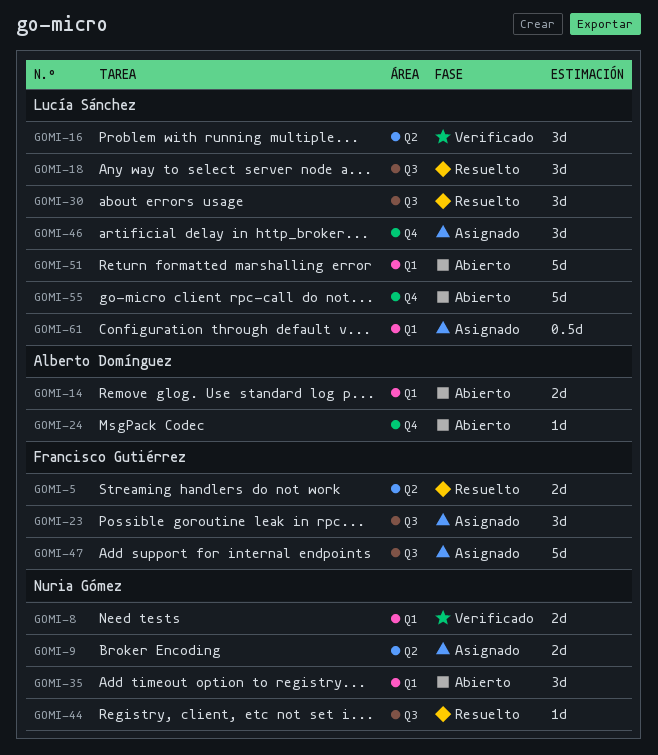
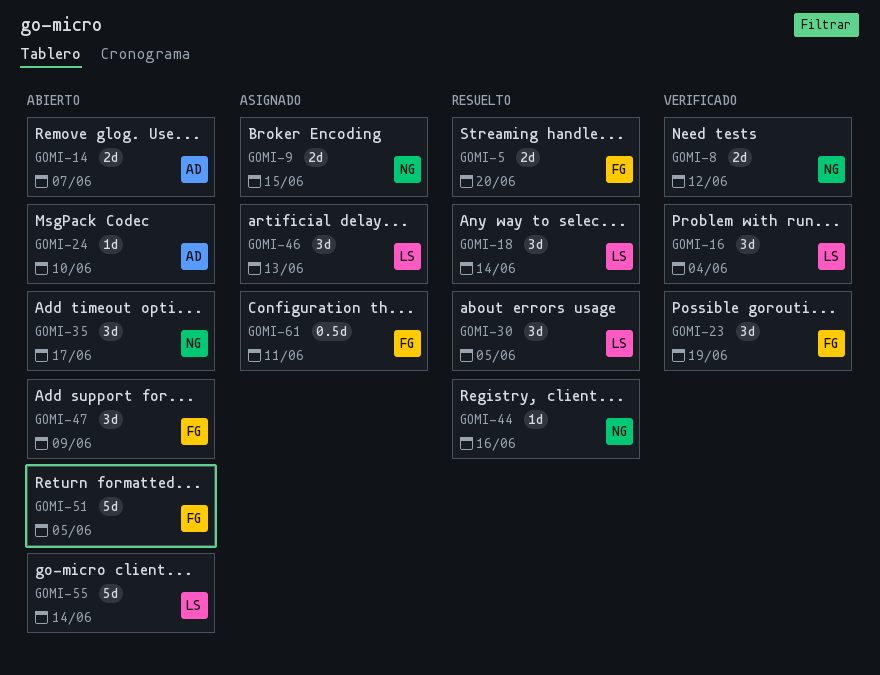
GOMI-23, status: Asignado -> Verificado
GOMI-47, status: Asignado -> Abierto
GOMI-47, estimate: 5d -> 3d
GOMI-51, owner: Lucía Sánchez -> Francisco Gutiérrez
GOMI-61, owner: Lucía Sánchez -> Francisco Gutiérrez

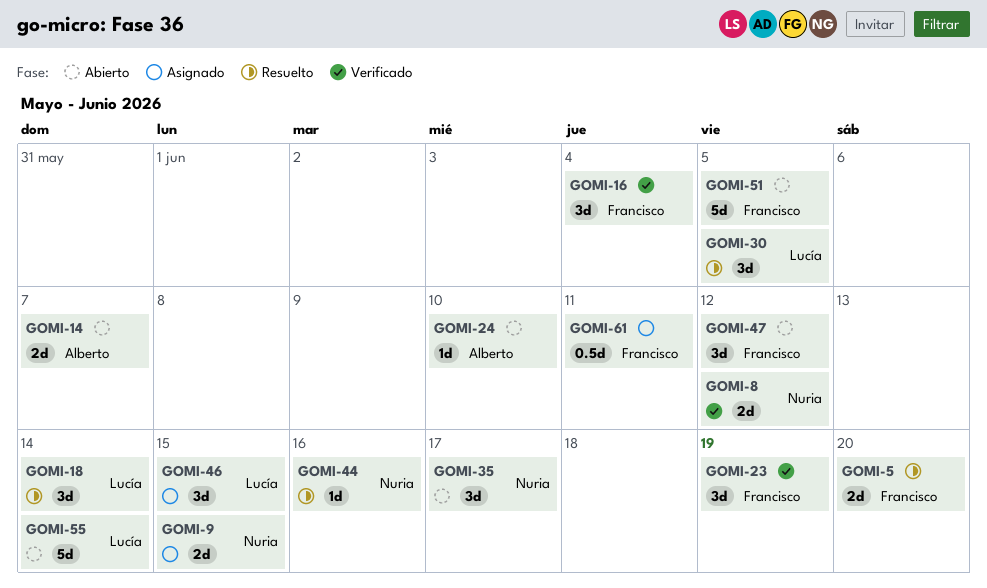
GOMI-16, owner: Lucía -> Francisco
GOMI-46, due: Jun 13 -> Jun 15
GOMI-47, due: Jun 9 -> Jun 12

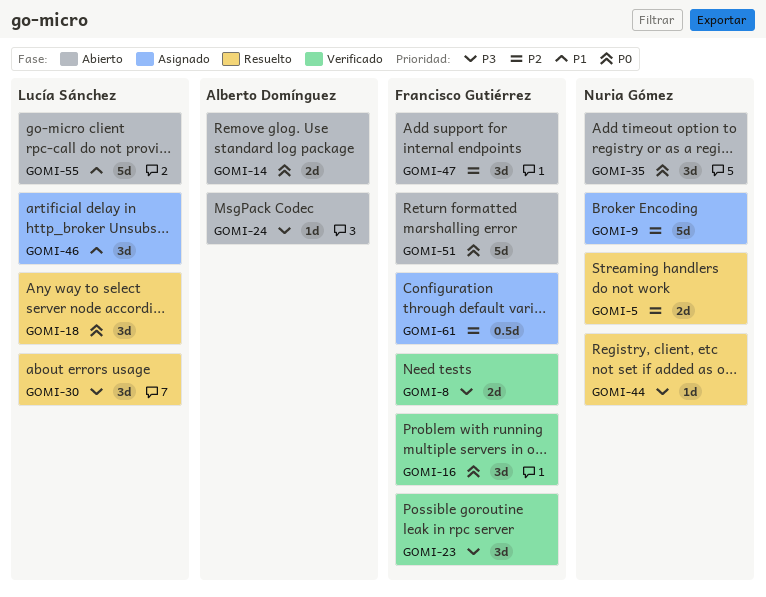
GOMI-5, owner: Francisco Gutiérrez -> Nuria Gómez
GOMI-8, owner: Nuria Gómez -> Francisco Gutiérrez
GOMI-9, estimate: 2d -> 5d

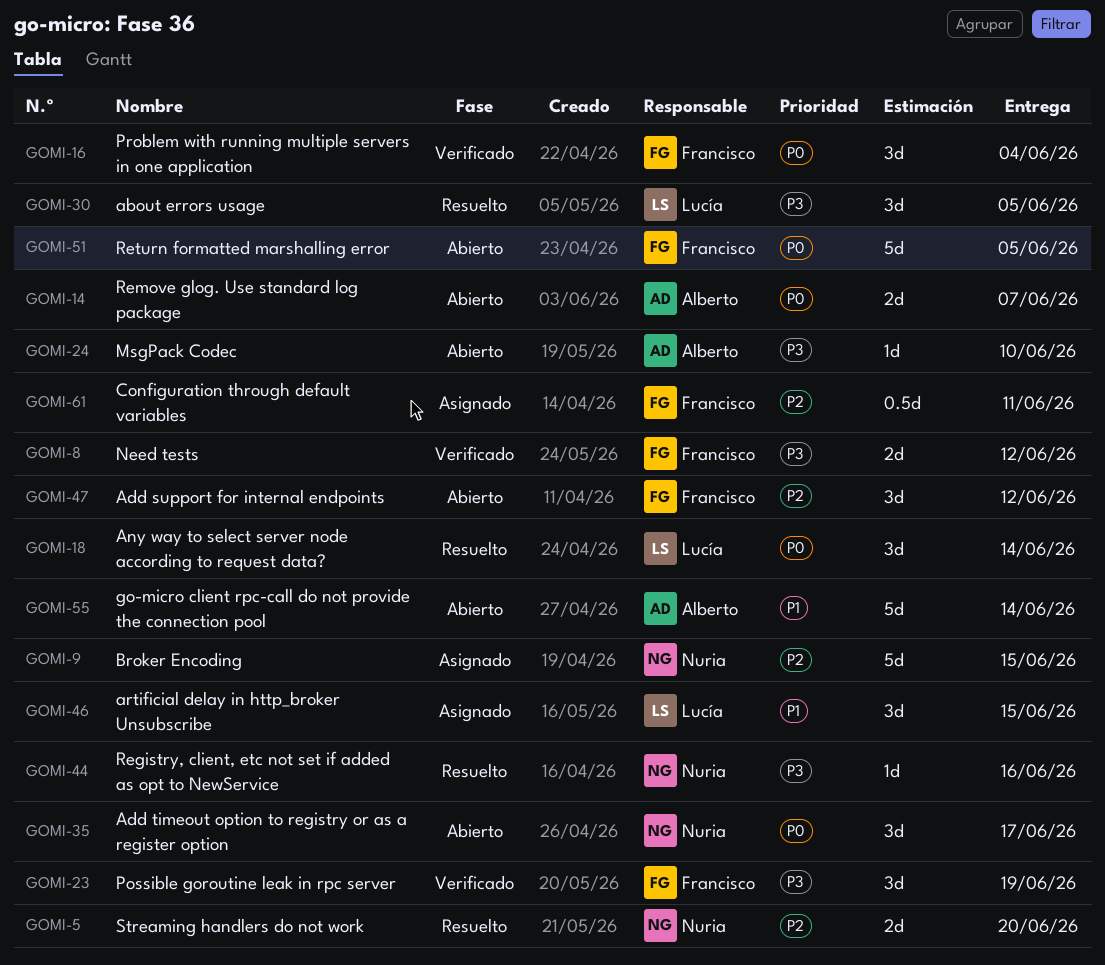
GOMI-55, owner: Lucía Sánchez -> Alberto Domínguez

